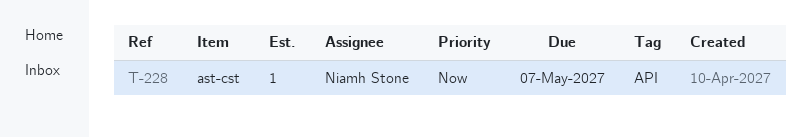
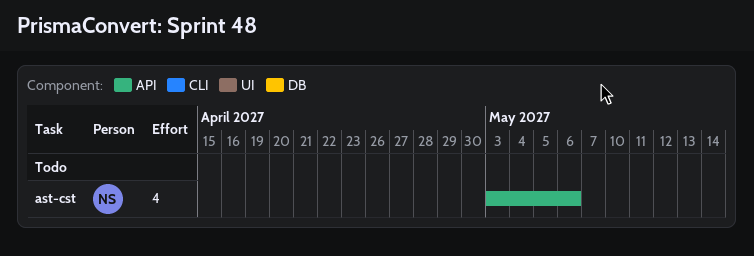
ast-cst, estimate: 1 -> 4
ast-cst, due: May 7 -> May 6

